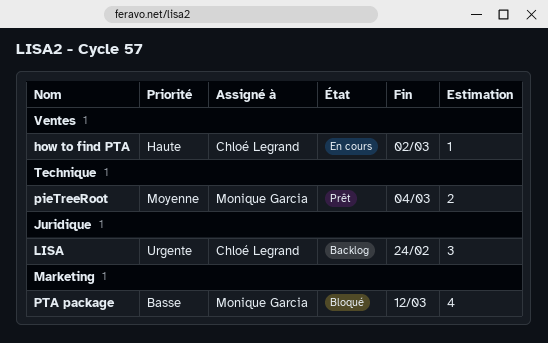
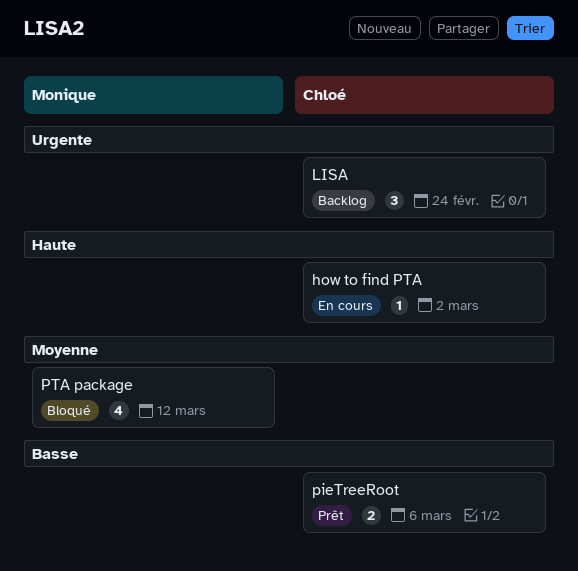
pieTreeRoot, owner: Monique Garcia -> Chloé Legrand
pieTreeRoot, priority: Moyenne -> Basse
pieTreeRoot, due: Mar 4 -> Mar 6
PTA package, priority: Basse -> Moyenne

